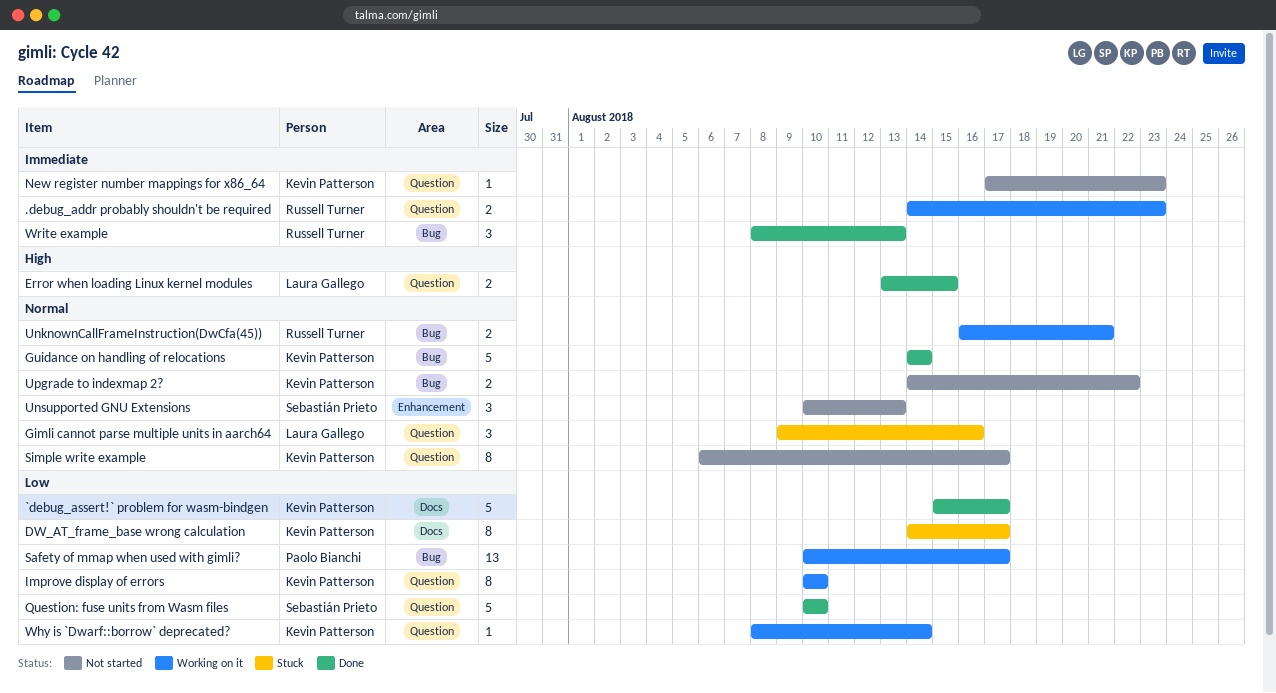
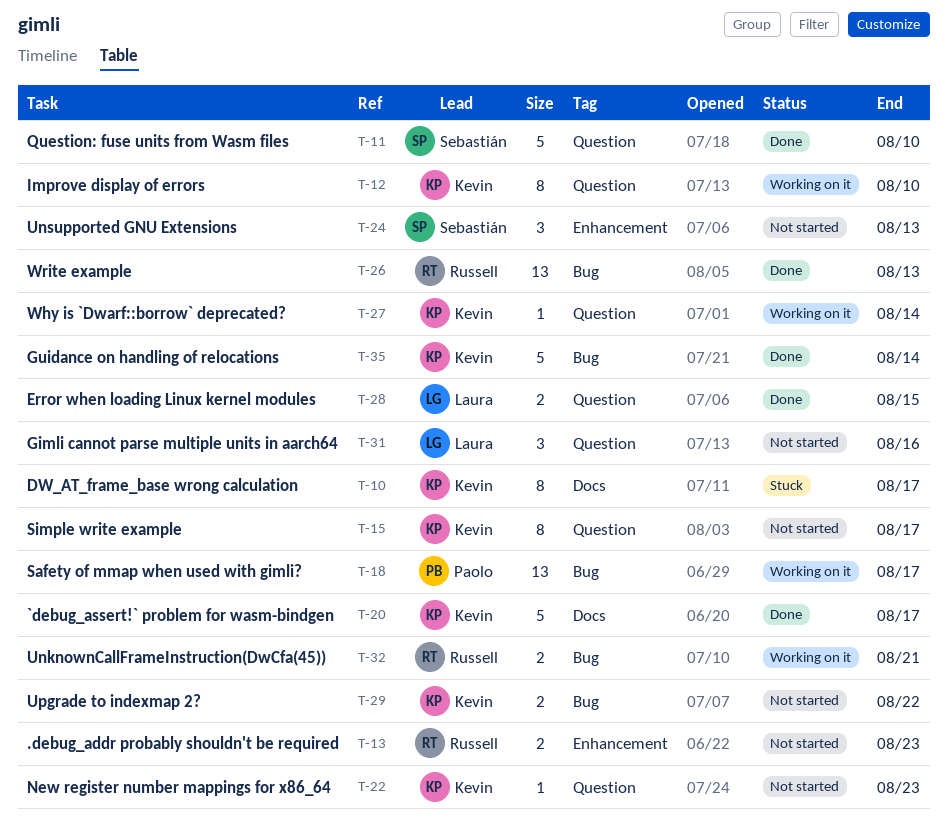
.debug_addr probably shouldn't be required, status: Working on it -> Not started
.debug_addr probably shouldn't be required, label: Question -> Enhancement
Gimli cannot parse multiple units in aarch64, status: Stuck -> Not started
Write example, estimate: 3 -> 13

